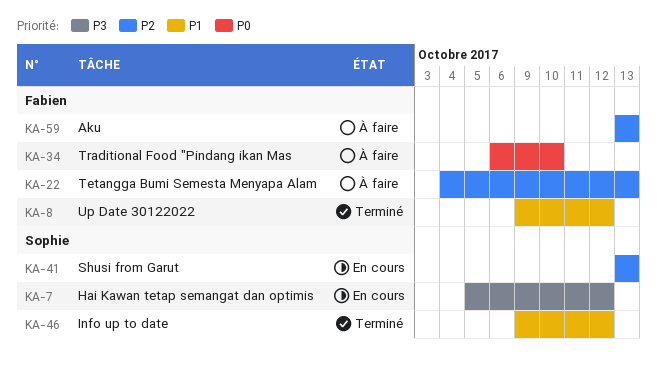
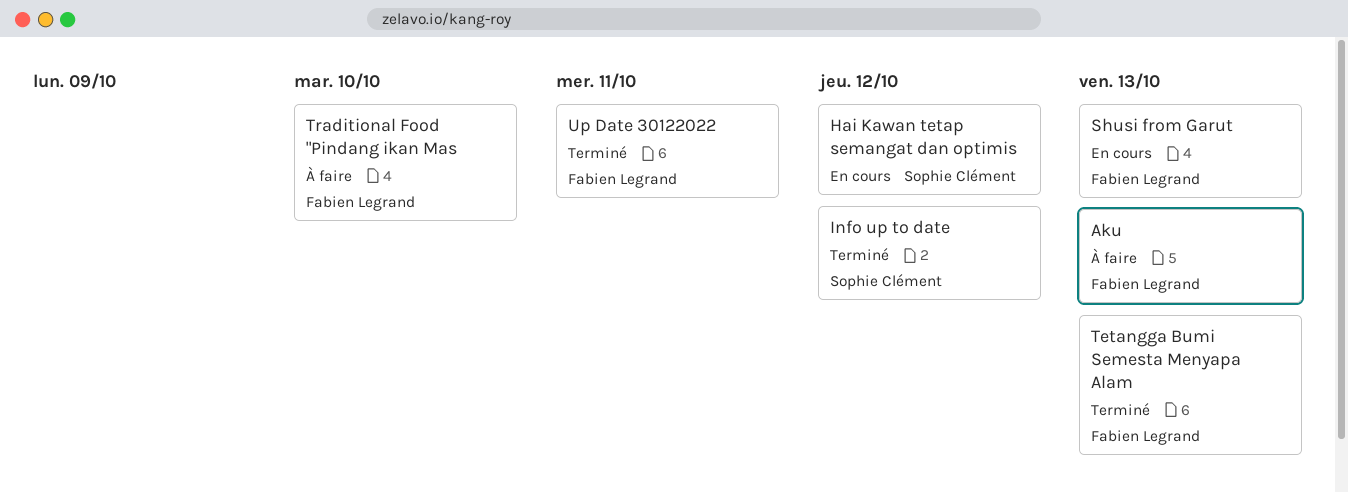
Shusi from Garut, owner: Sophie Clément -> Fabien Legrand
Tetangga Bumi Semesta Menyapa Alam, status: À faire -> Terminé
Up Date 30122022, due: Oct 12 -> Oct 11

